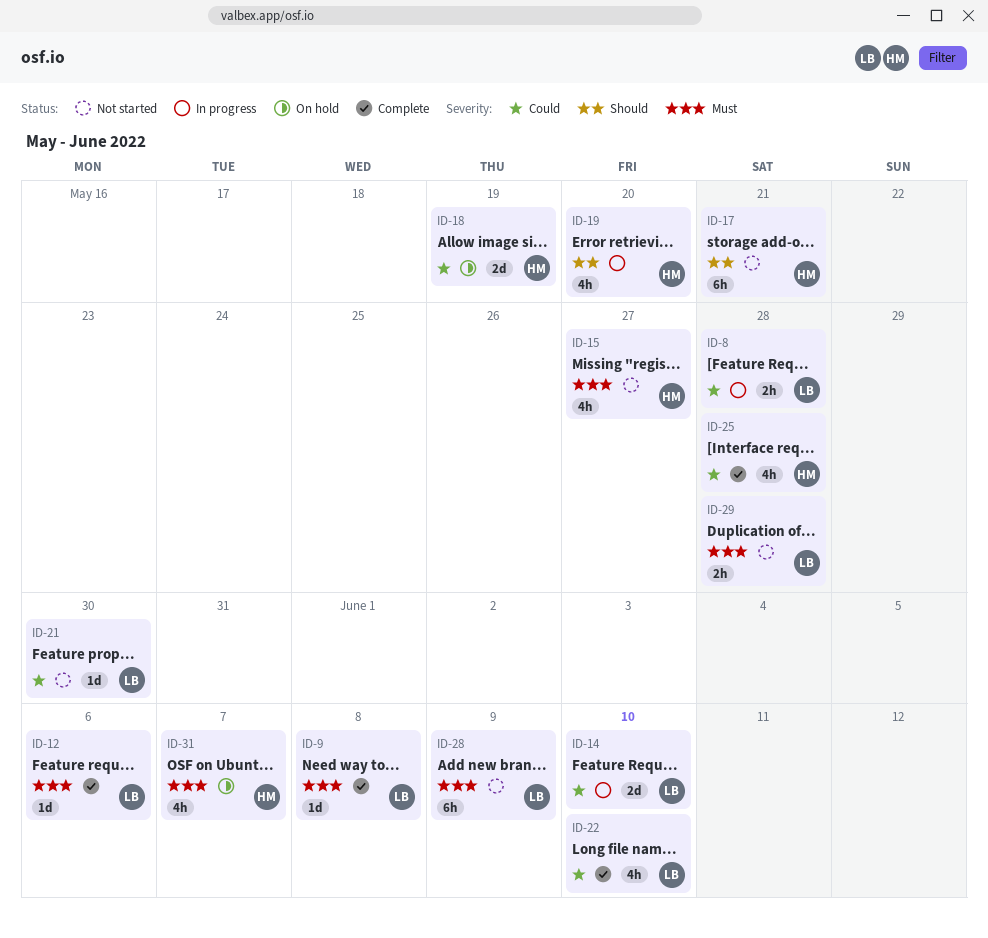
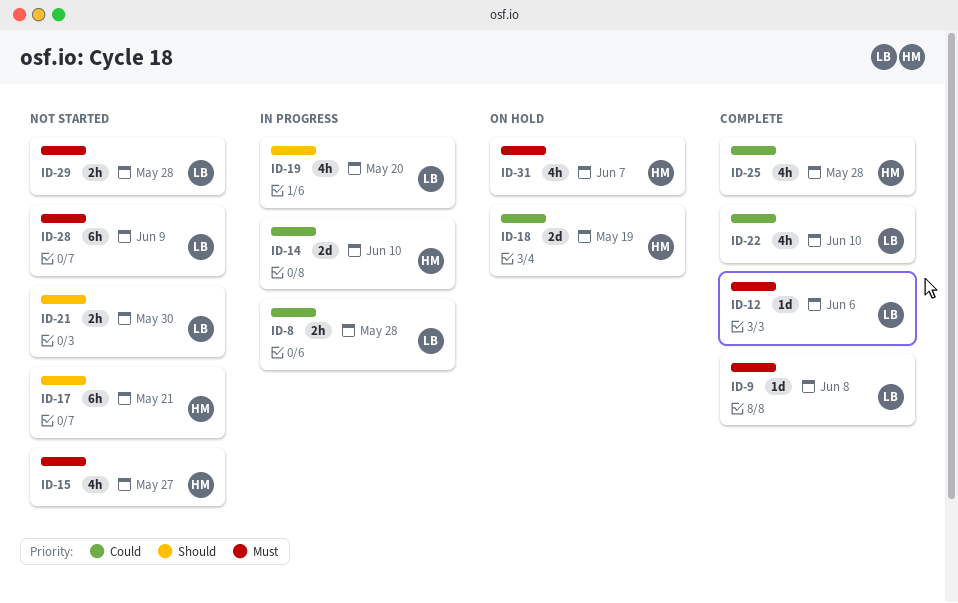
ID-14, owner: LB -> HM
ID-19, owner: HM -> LB
ID-21, priority: Could -> Should
ID-21, estimate: 1d -> 2h

